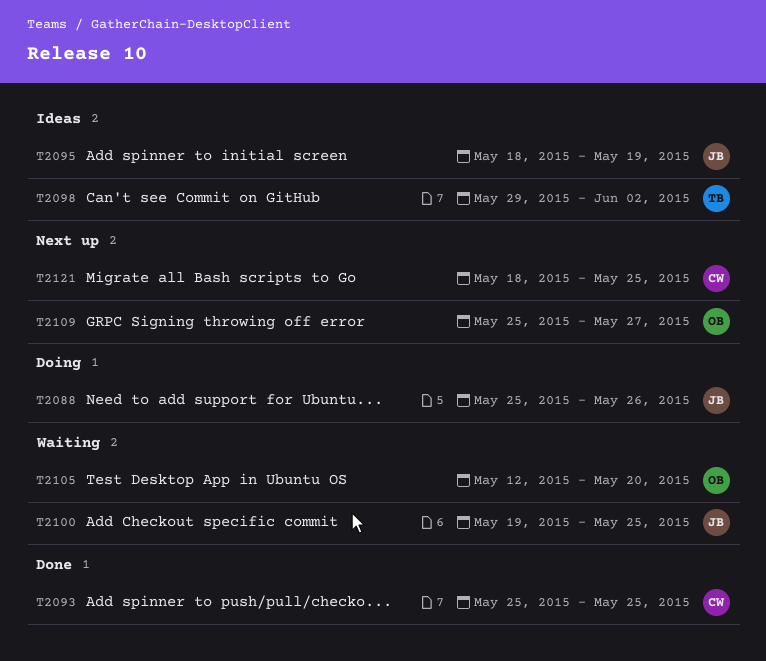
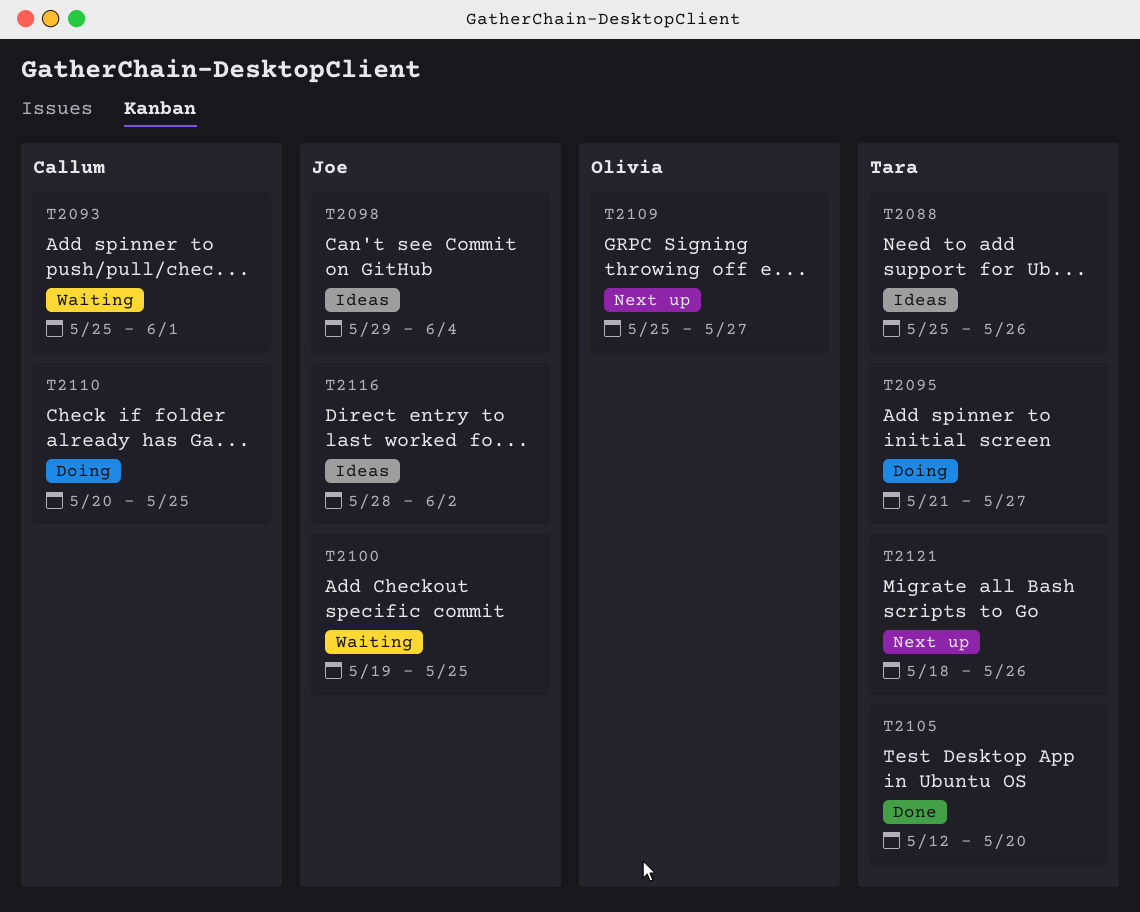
T2088, status: Doing -> Ideas
T2088, owner: Joe -> Tara
T2093, status: Done -> Waiting
T2093, due: May 25 -> Jun 1
T2095, status: Ideas -> Doing
T2095, owner: Joe -> Tara
T2095, start: May 18 -> May 21
T2095, due: May 19 -> May 27
T2098, owner: Tara -> Joe
T2098, due: Jun 2 -> Jun 4
T2105, status: Waiting -> Done
T2105, owner: Olivia -> Tara
T2110: none -> present
T2116: none -> present
T2121, owner: Callum -> Tara
T2121, due: May 25 -> May 26

